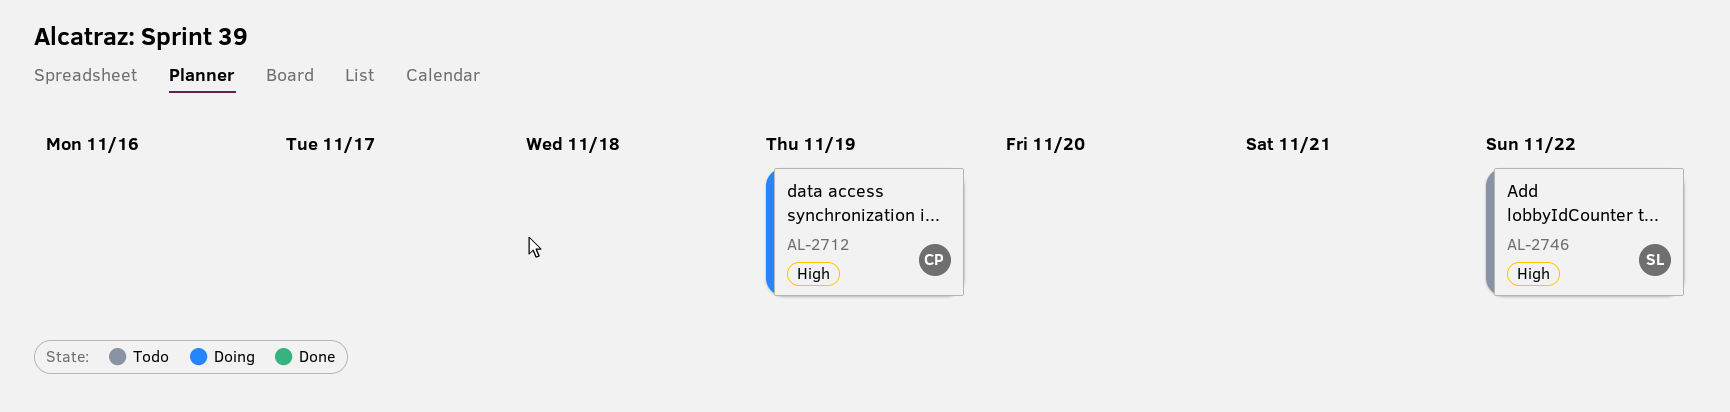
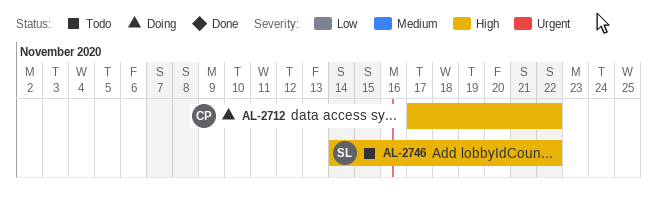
AL-2712, due: Nov 19 -> Nov 22

